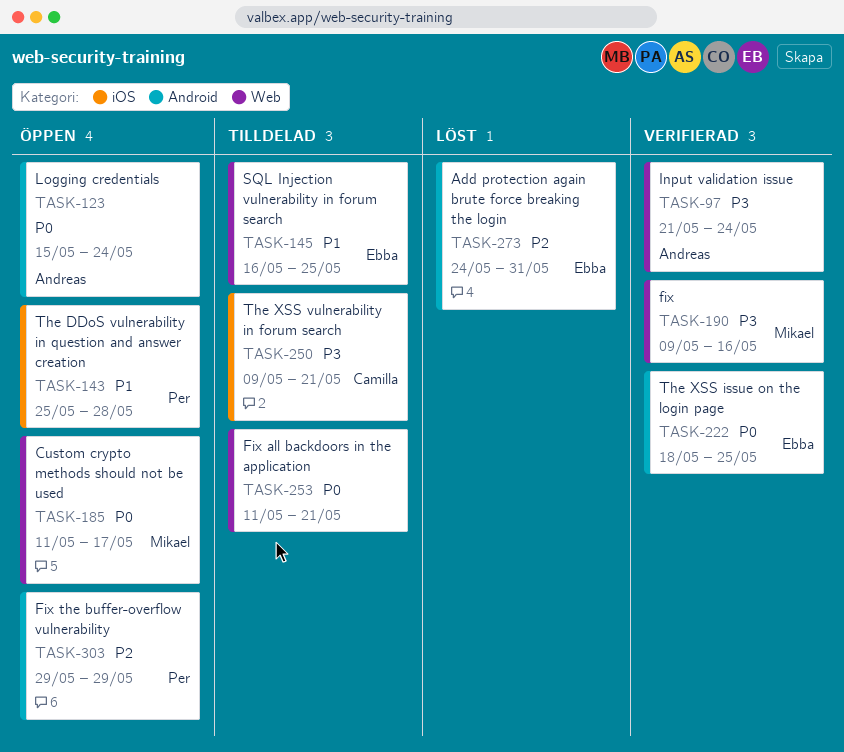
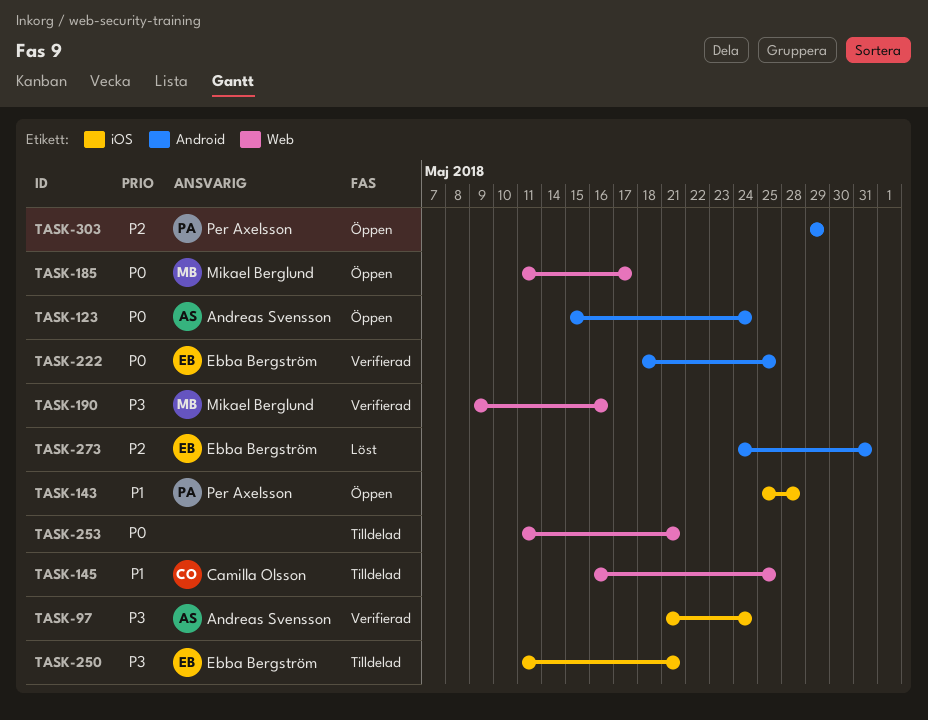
TASK-97, label: Web -> iOS
TASK-145, owner: Ebba Bergström -> Camilla Olsson
TASK-250, owner: Camilla Olsson -> Ebba Bergström
TASK-250, start: May 9 -> May 11

